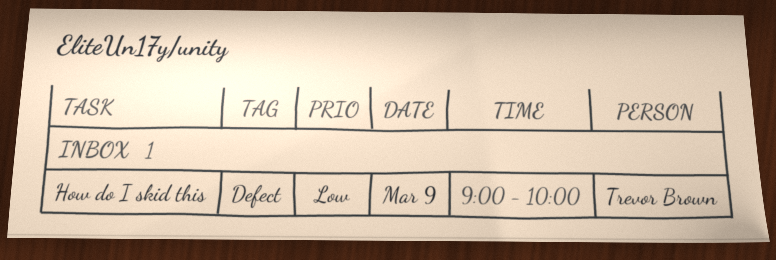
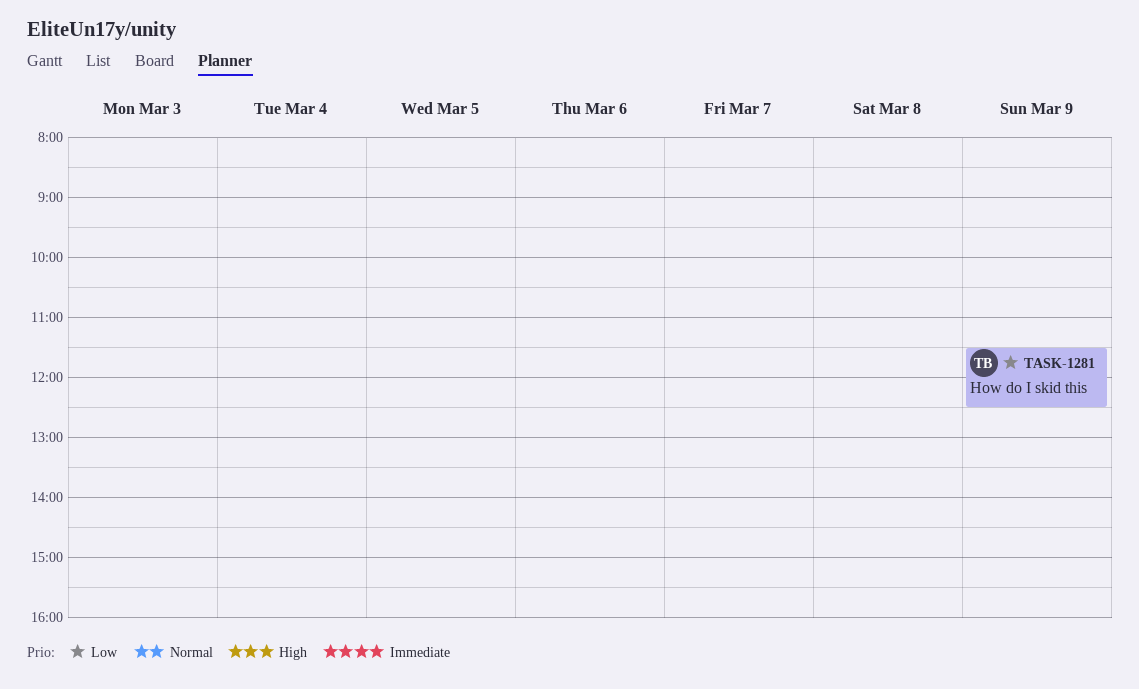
How do I skid this, begins: 09:00 -> 11:30
How do I skid this, ends: 10:00 -> 12:30

